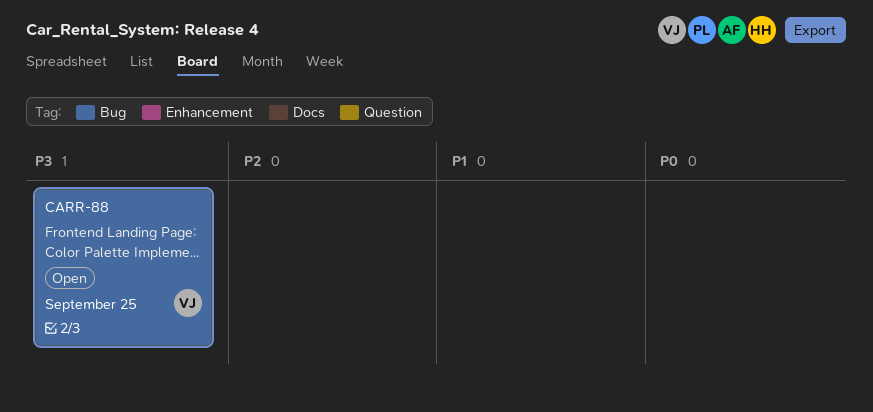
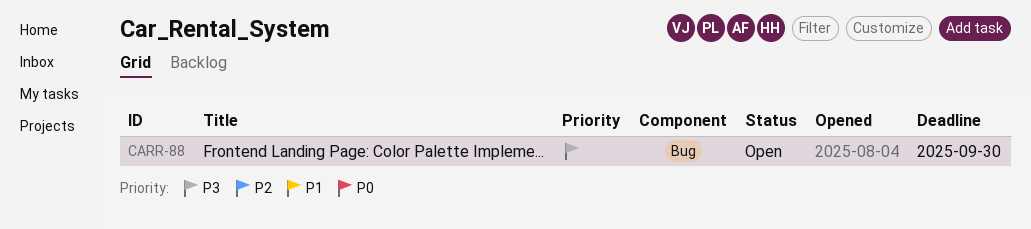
CARR-88, due: Sep 25 -> Sep 30

